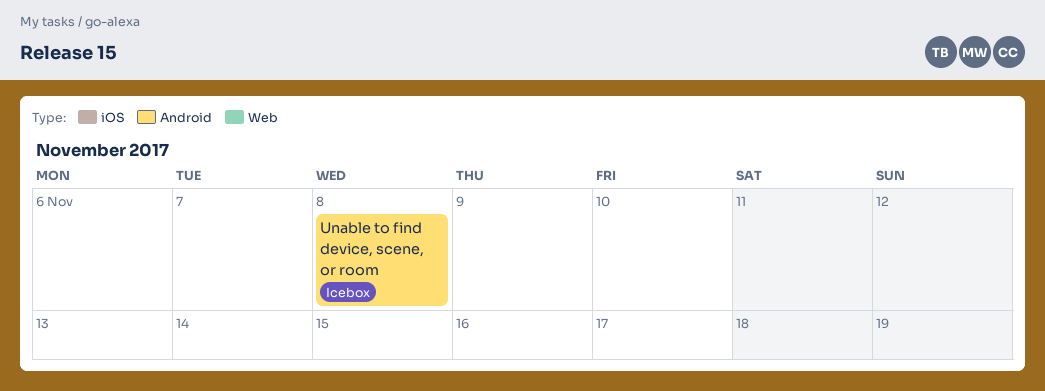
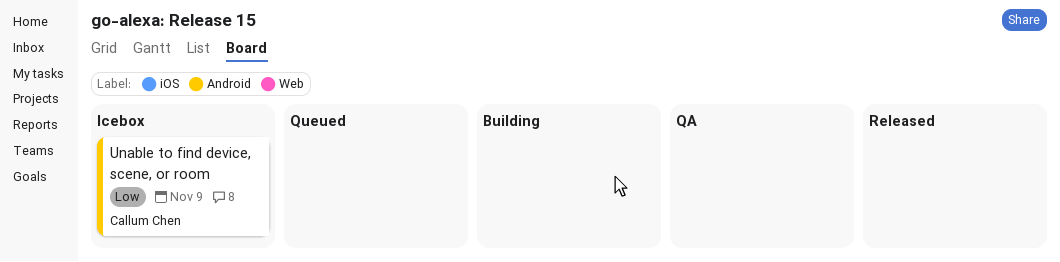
Unable to find device, scene, or room, due: Nov 8 -> Nov 9

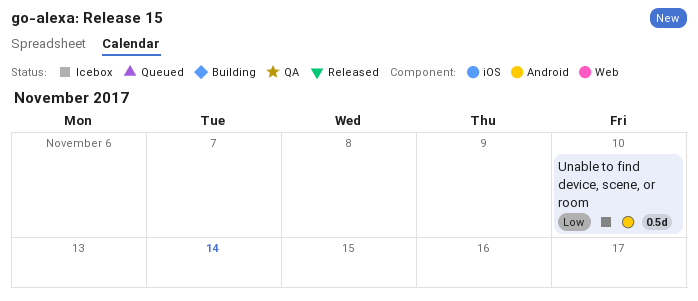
Unable to find device, scene, or room, due: Nov 9 -> Nov 10

